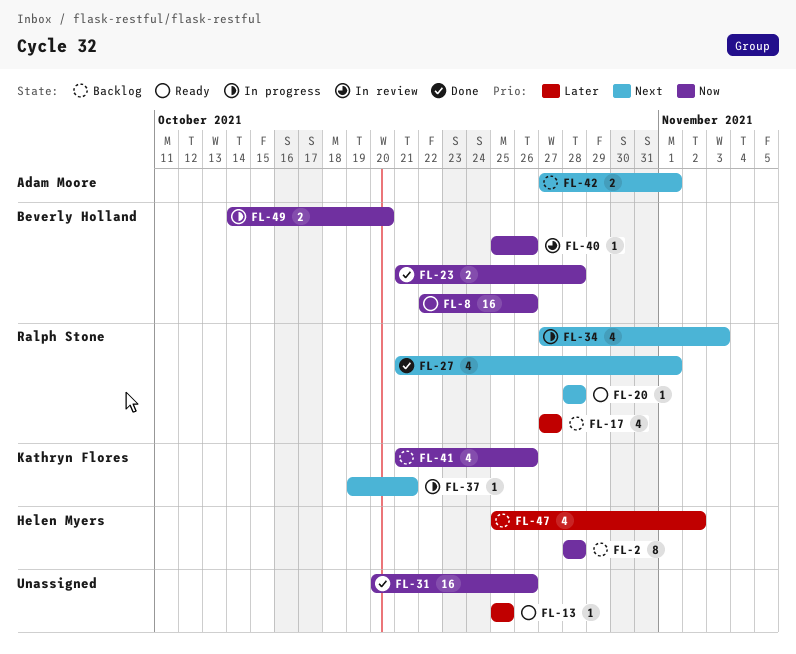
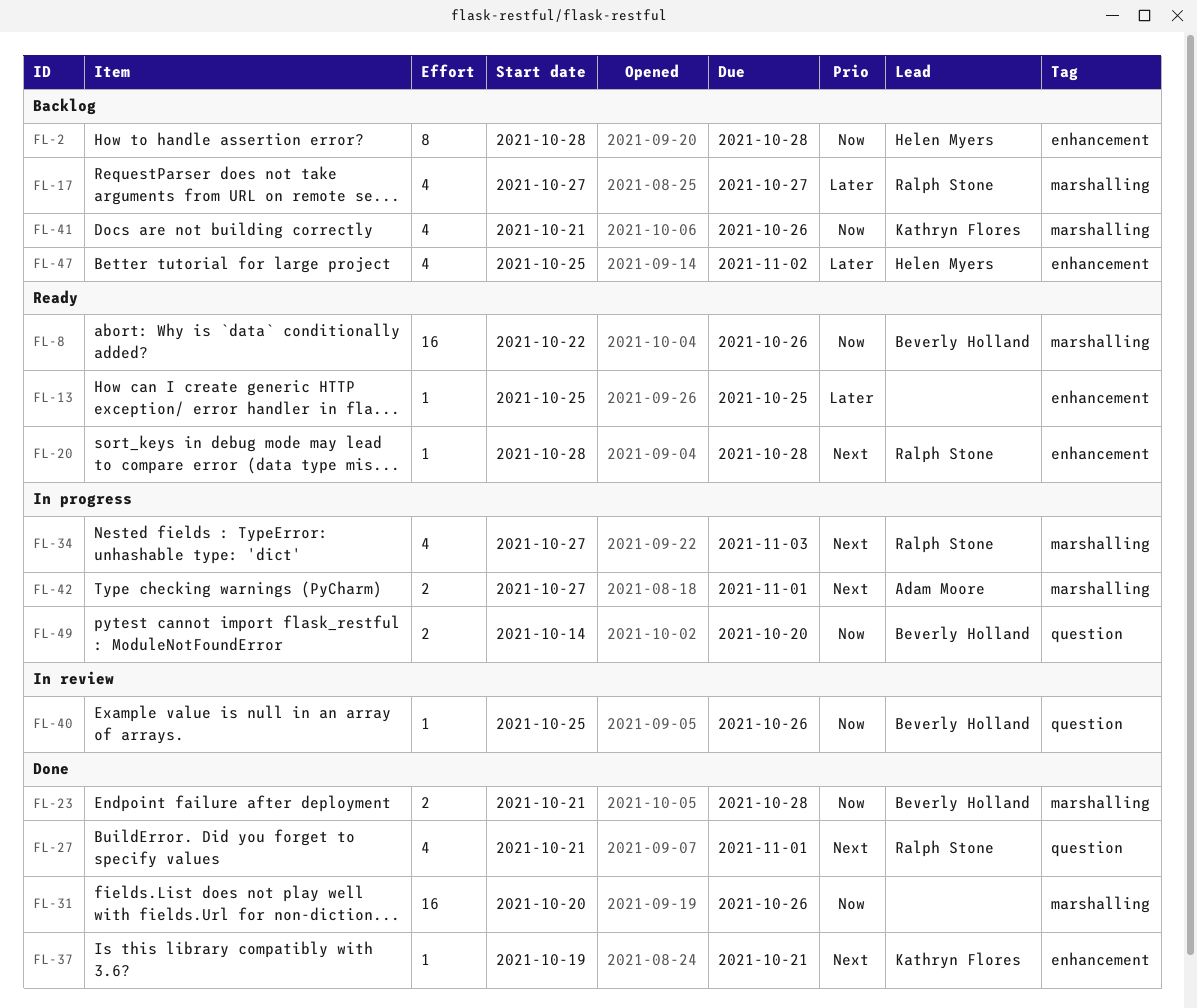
FL-37, status: In progress -> Done
FL-42, status: Backlog -> In progress

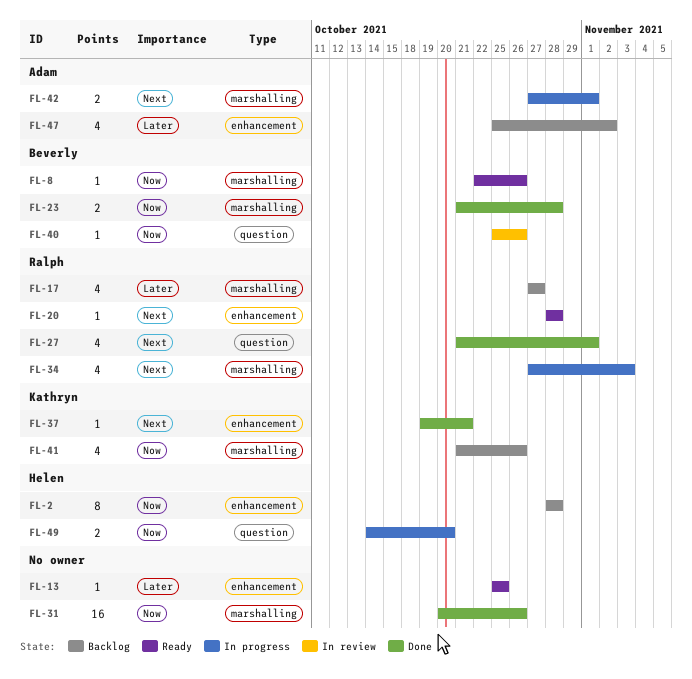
FL-8, estimate: 16 -> 1
FL-47, owner: Helen Myers -> Adam Moore
FL-49, owner: Beverly Holland -> Helen Myers

